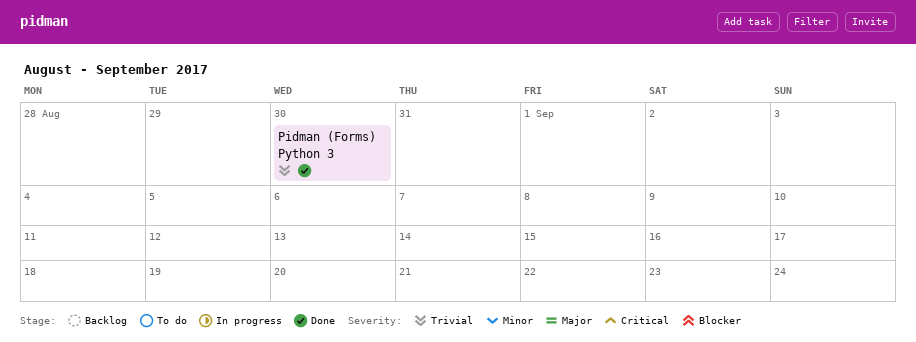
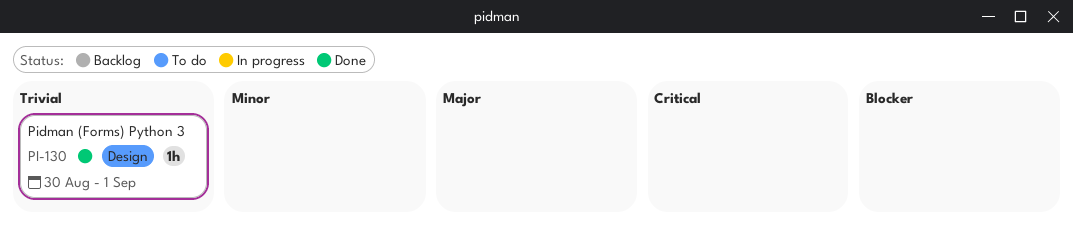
Pidman (Forms) Python 3, due: Aug 30 -> Sep 1

